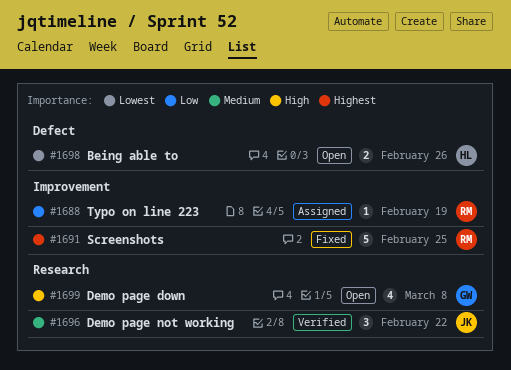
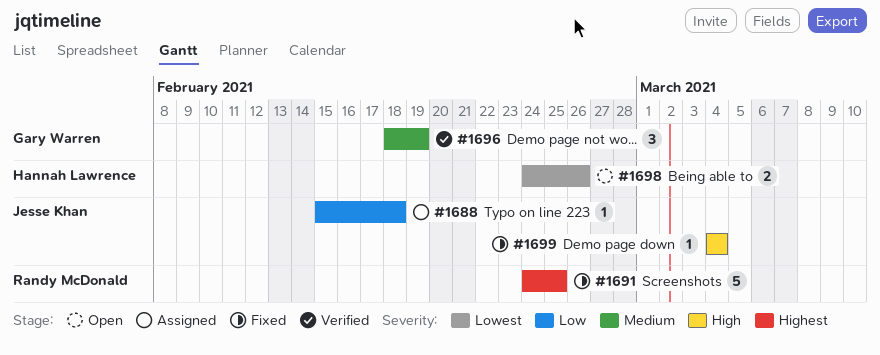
#1688, owner: Randy McDonald -> Jesse Khan
#1688, due: Feb 19 -> Feb 18
#1696, owner: Jesse Khan -> Gary Warren
#1696, due: Feb 22 -> Feb 19
#1699, status: Open -> Fixed
#1699, owner: Gary Warren -> Jesse Khan
#1699, estimate: 4 -> 1
#1699, due: Mar 8 -> Mar 4

